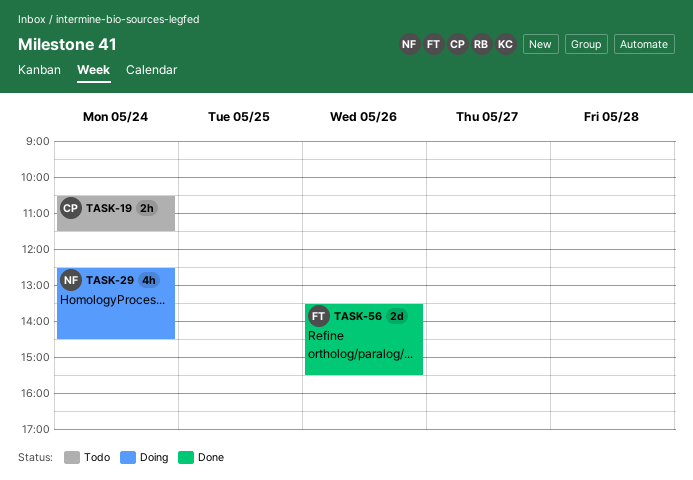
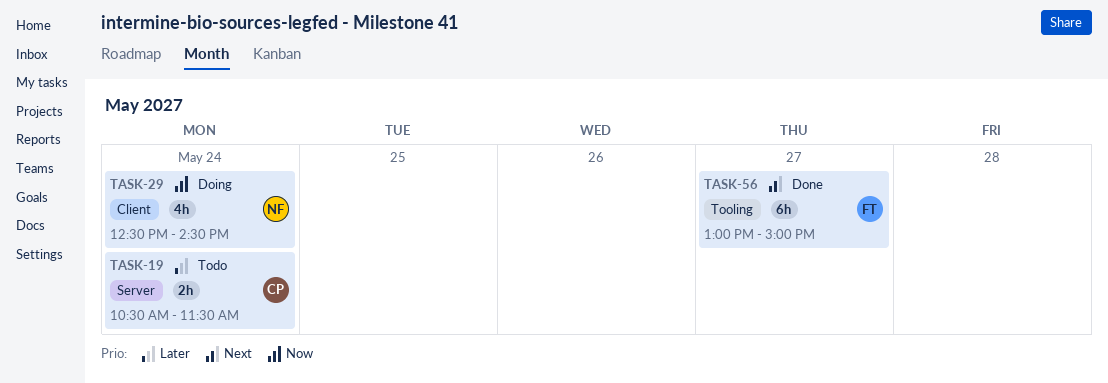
TASK-56, estimate: 2d -> 6h
TASK-56, day: May 26 -> May 27
TASK-56, begins: 13:30 -> 13:00
TASK-56, ends: 15:30 -> 15:00

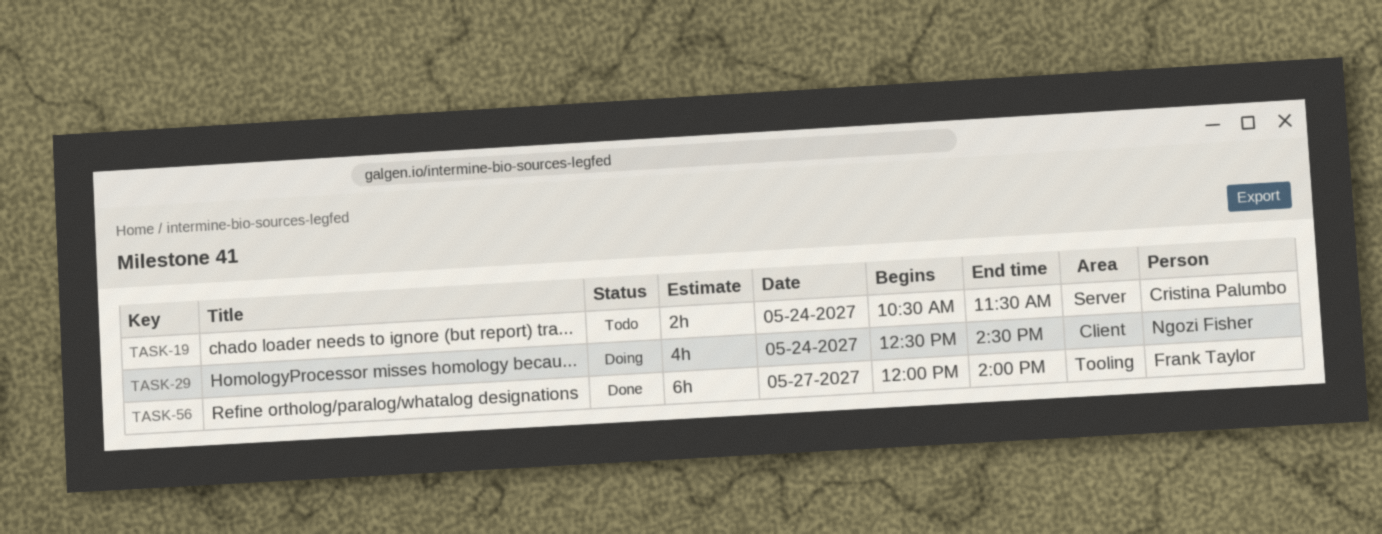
TASK-56, begins: 13:00 -> 12:00
TASK-56, ends: 15:00 -> 14:00

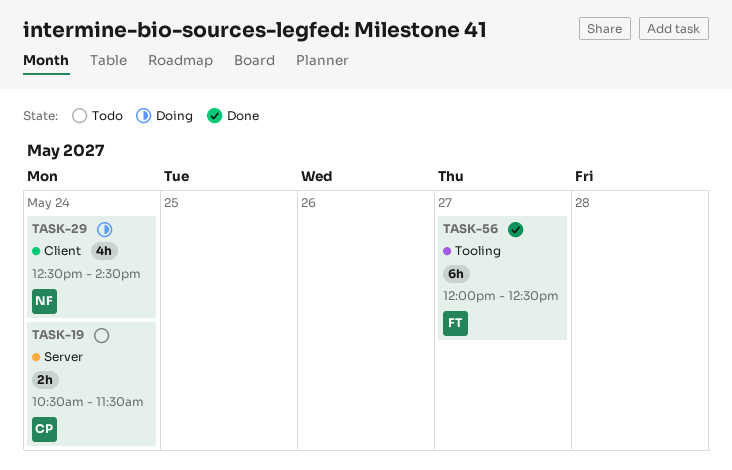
TASK-56, ends: 14:00 -> 12:30

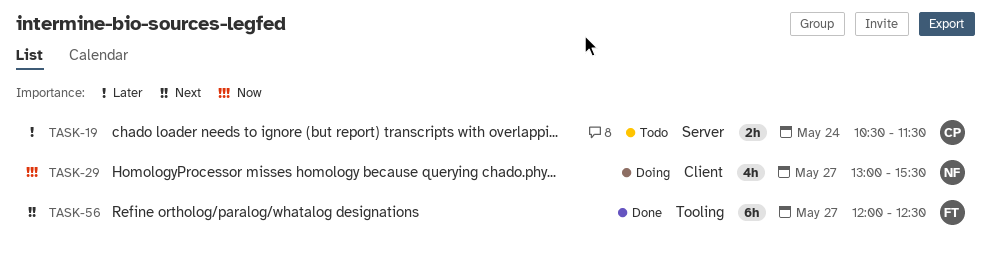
TASK-29, day: May 24 -> May 27
TASK-29, begins: 12:30 -> 13:00
TASK-29, ends: 14:30 -> 15:30

